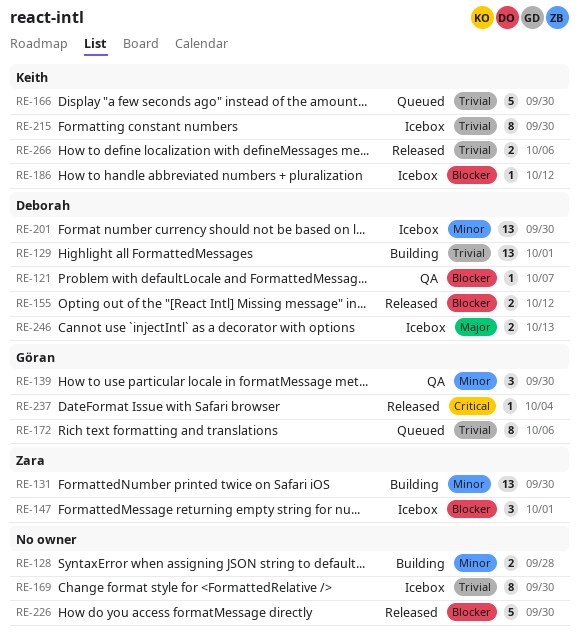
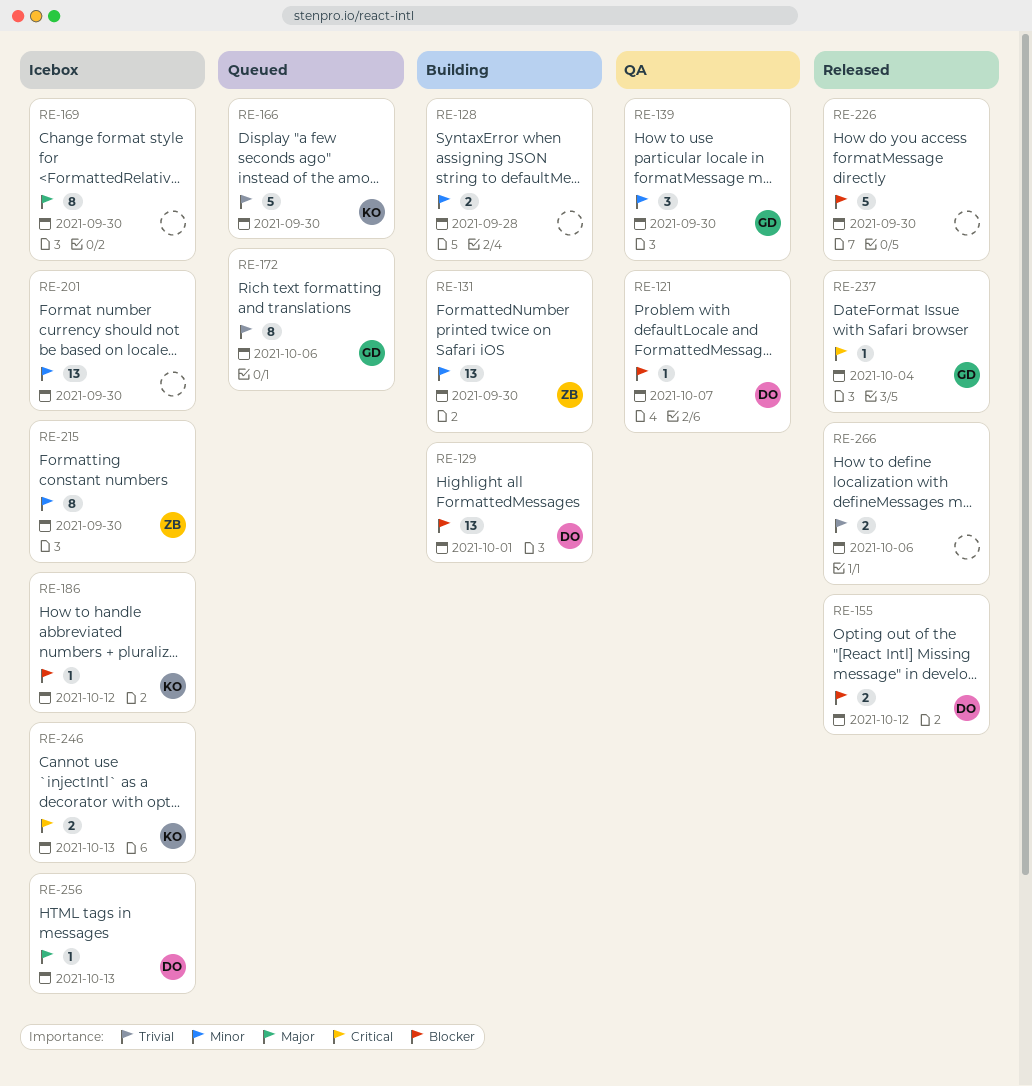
RE-129, priority: Trivial -> Blocker
RE-147: present -> none
RE-169, priority: Trivial -> Major
RE-201, owner: Deborah -> none
RE-215, owner: Keith -> Zara
RE-215, priority: Trivial -> Minor
RE-246, owner: Deborah -> Keith
RE-246, priority: Major -> Critical
RE-256: none -> present
RE-266, owner: Keith -> none

